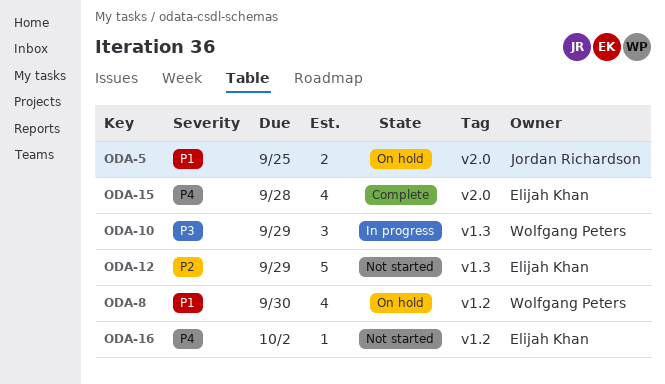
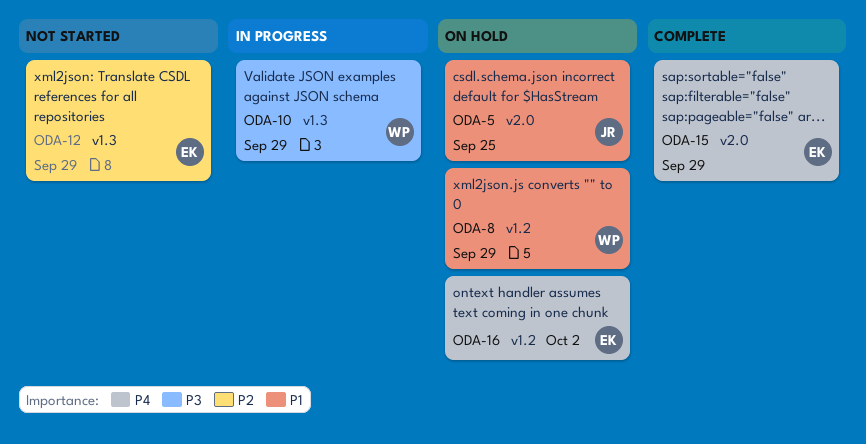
ODA-8, due: Sep 30 -> Sep 29
ODA-15, due: Sep 28 -> Sep 29
ODA-16, status: Not started -> On hold

